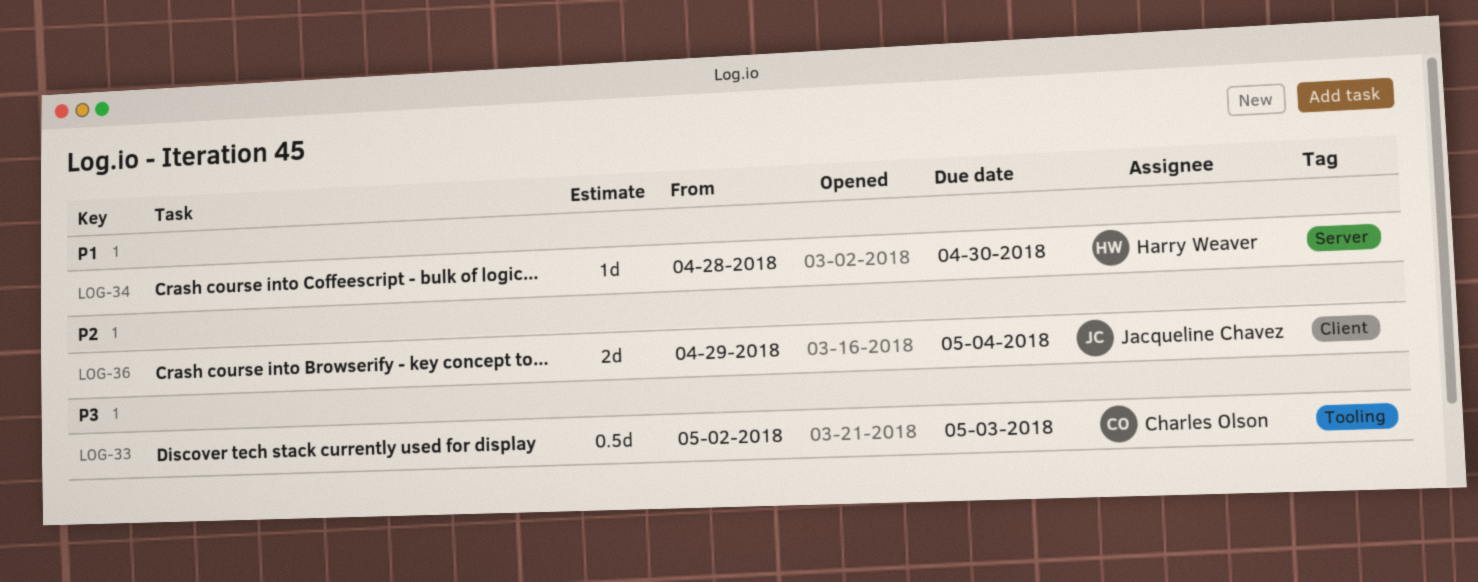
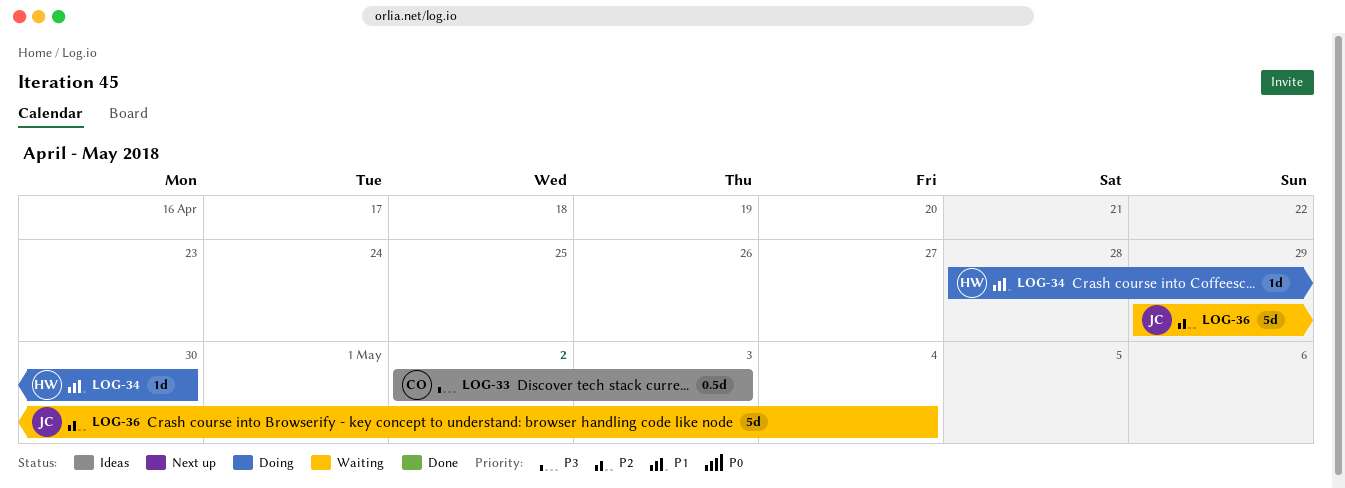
LOG-36, estimate: 2d -> 5d

